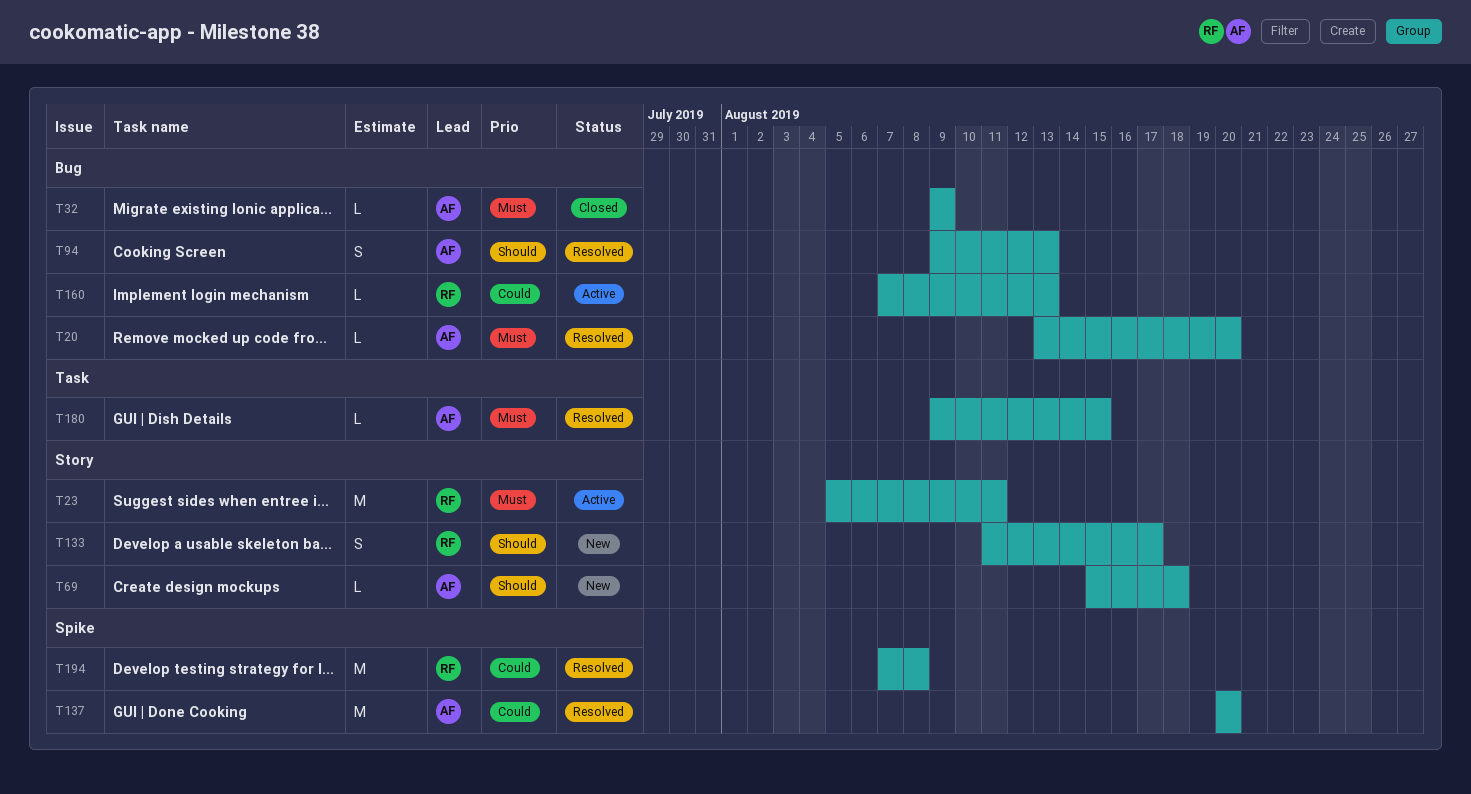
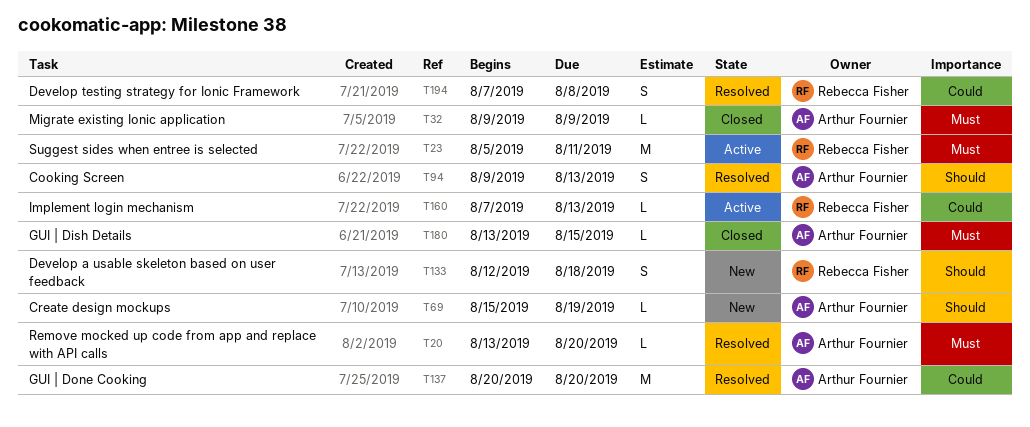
T69, due: Aug 18 -> Aug 19
T133, start: Aug 11 -> Aug 12
T133, due: Aug 17 -> Aug 18
T180, status: Resolved -> Closed
T180, start: Aug 9 -> Aug 13
T194, estimate: M -> S

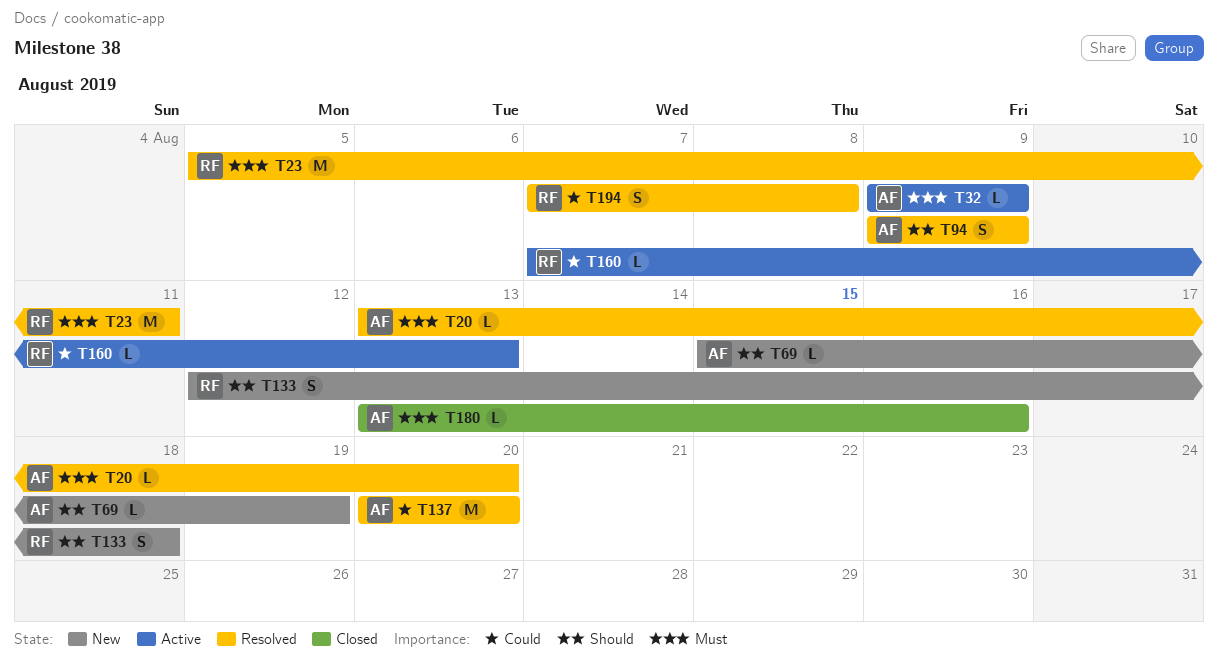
T23, status: Active -> Resolved
T32, status: Closed -> Active
T94, due: Aug 13 -> Aug 9
T180, due: Aug 15 -> Aug 16

